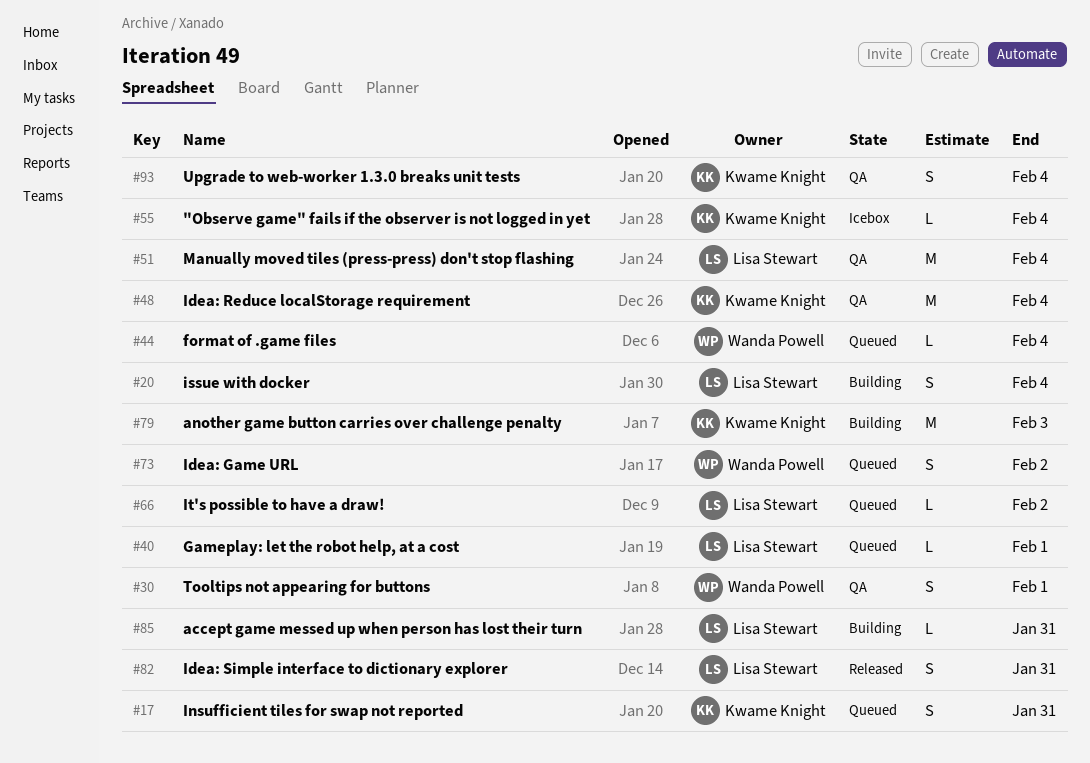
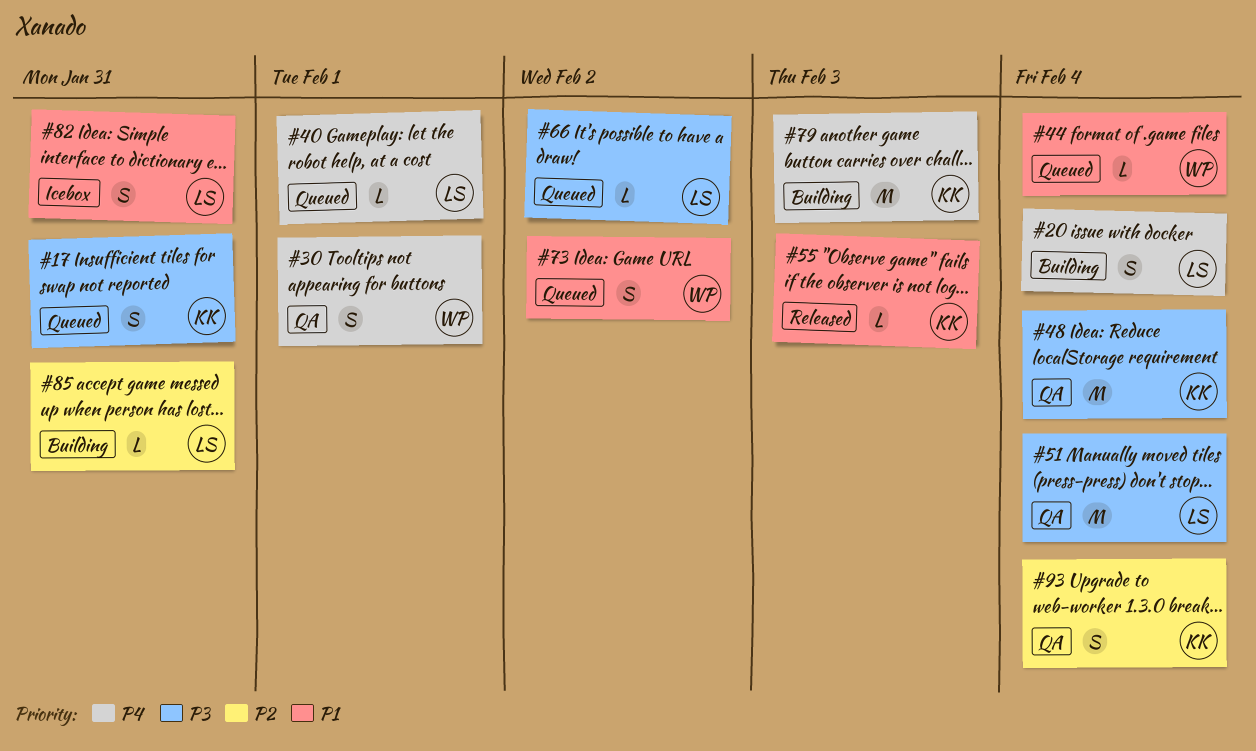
#55, status: Icebox -> Released
#55, due: Feb 4 -> Feb 3
#82, status: Released -> Icebox

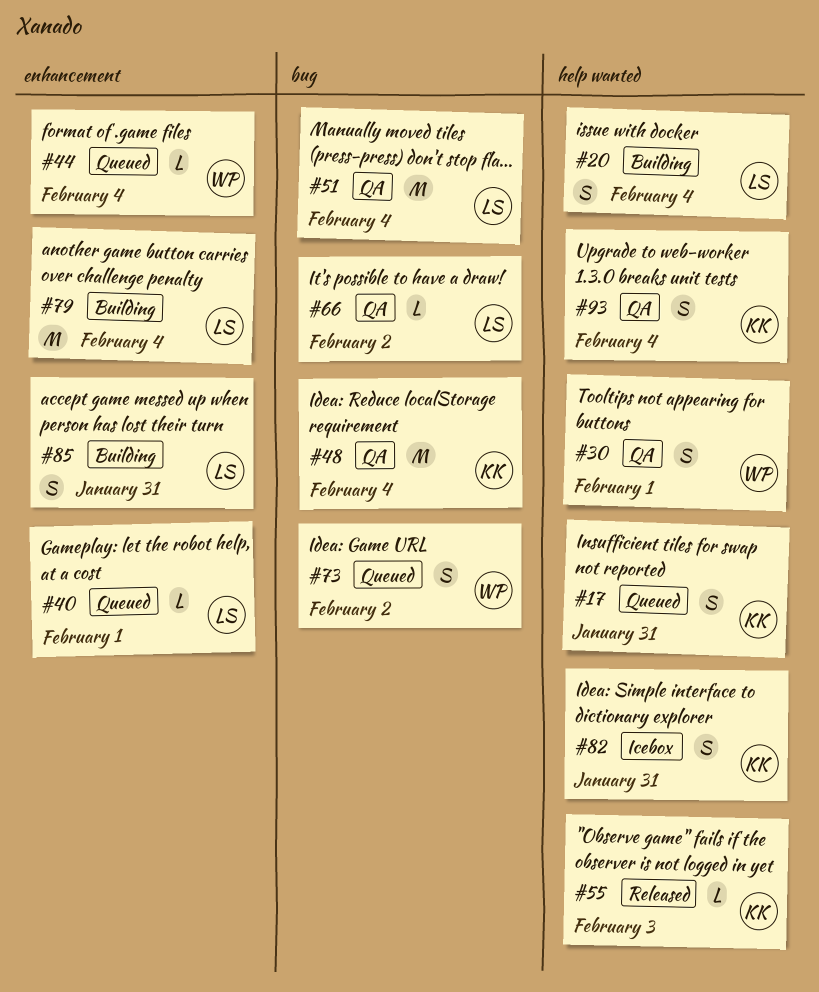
#66, status: Queued -> QA
#79, owner: KK -> LS
#79, due: Feb 3 -> Feb 4
#82, owner: LS -> KK
#85, estimate: L -> S

